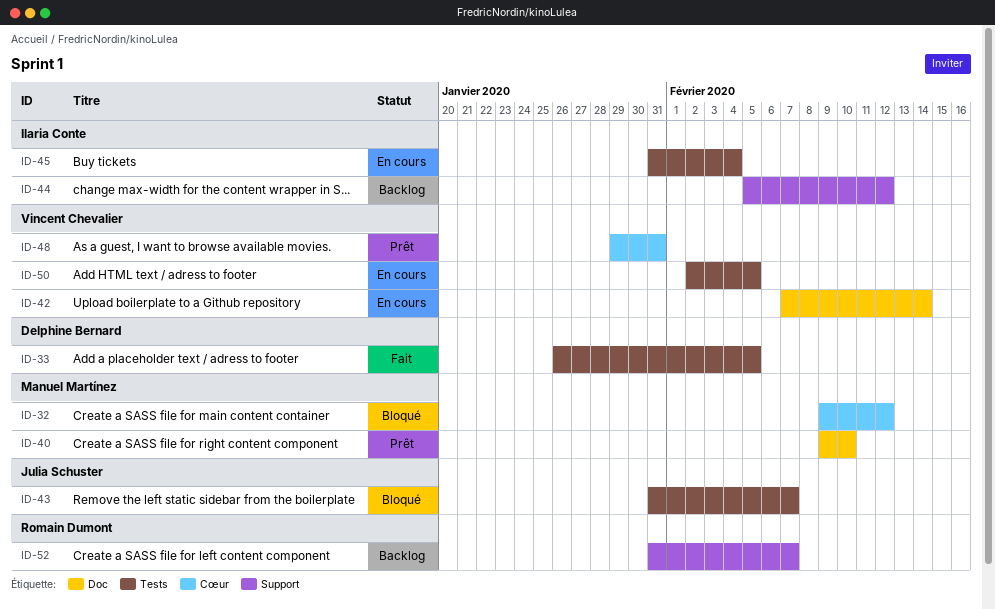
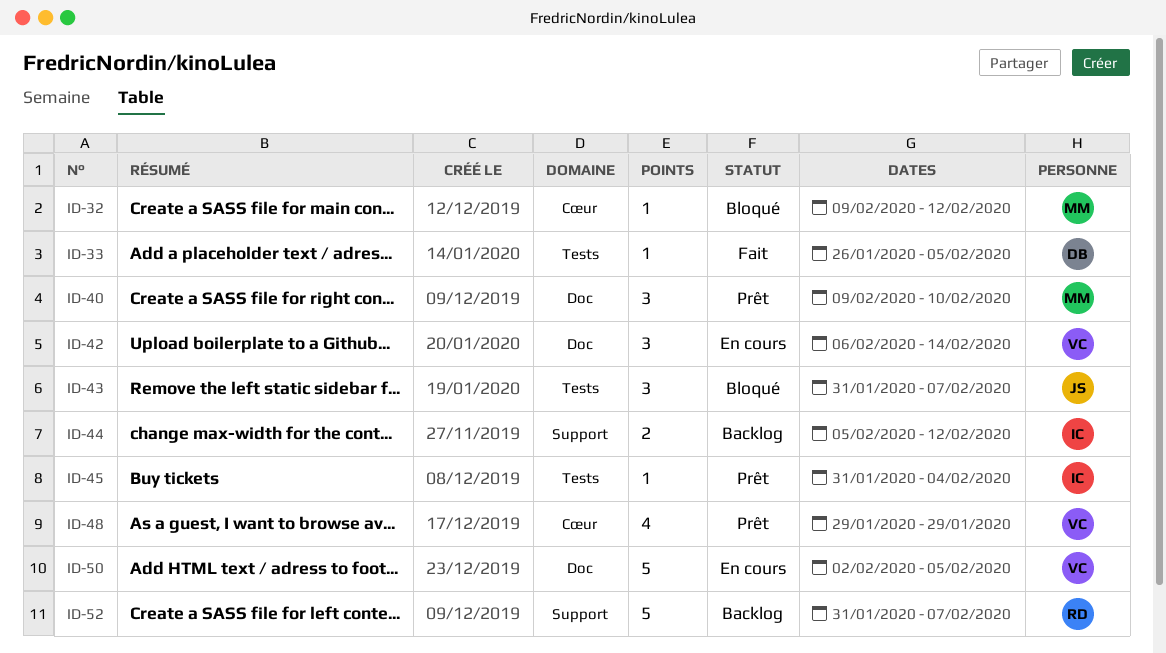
ID-42, start: Feb 7 -> Feb 6
ID-45, status: En cours -> Prêt
ID-48, due: Jan 31 -> Jan 29
ID-50, label: Tests -> Doc

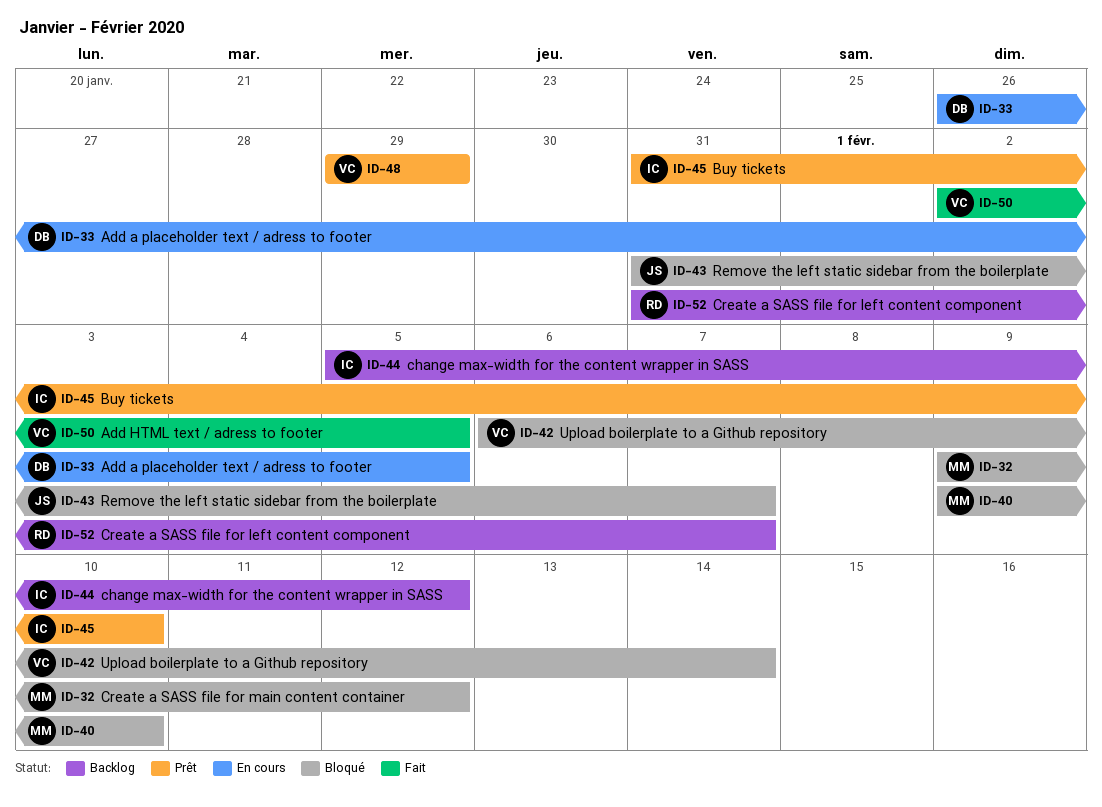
ID-33, status: Fait -> En cours
ID-40, status: Prêt -> Bloqué
ID-42, status: En cours -> Bloqué
ID-45, due: Feb 4 -> Feb 10
ID-50, status: En cours -> Fait

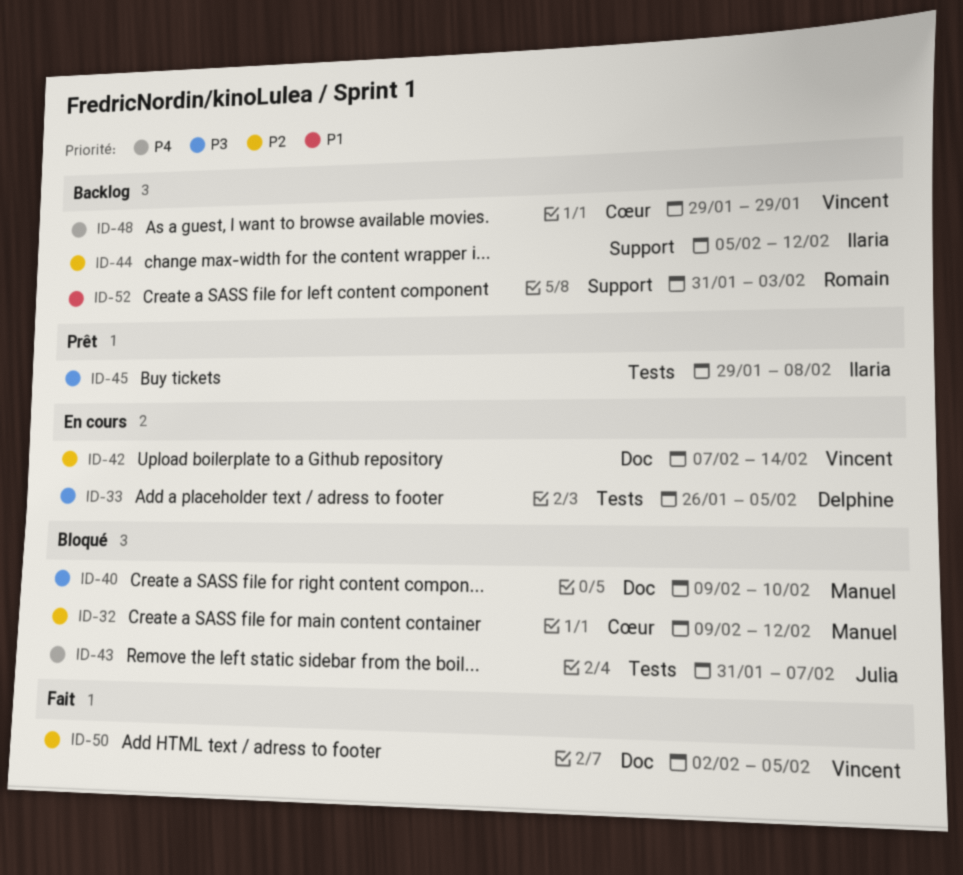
ID-42, status: Bloqué -> En cours
ID-42, start: Feb 6 -> Feb 7
ID-45, start: Jan 31 -> Jan 29
ID-45, due: Feb 10 -> Feb 8
ID-48, status: Prêt -> Backlog
ID-52, due: Feb 7 -> Feb 3

